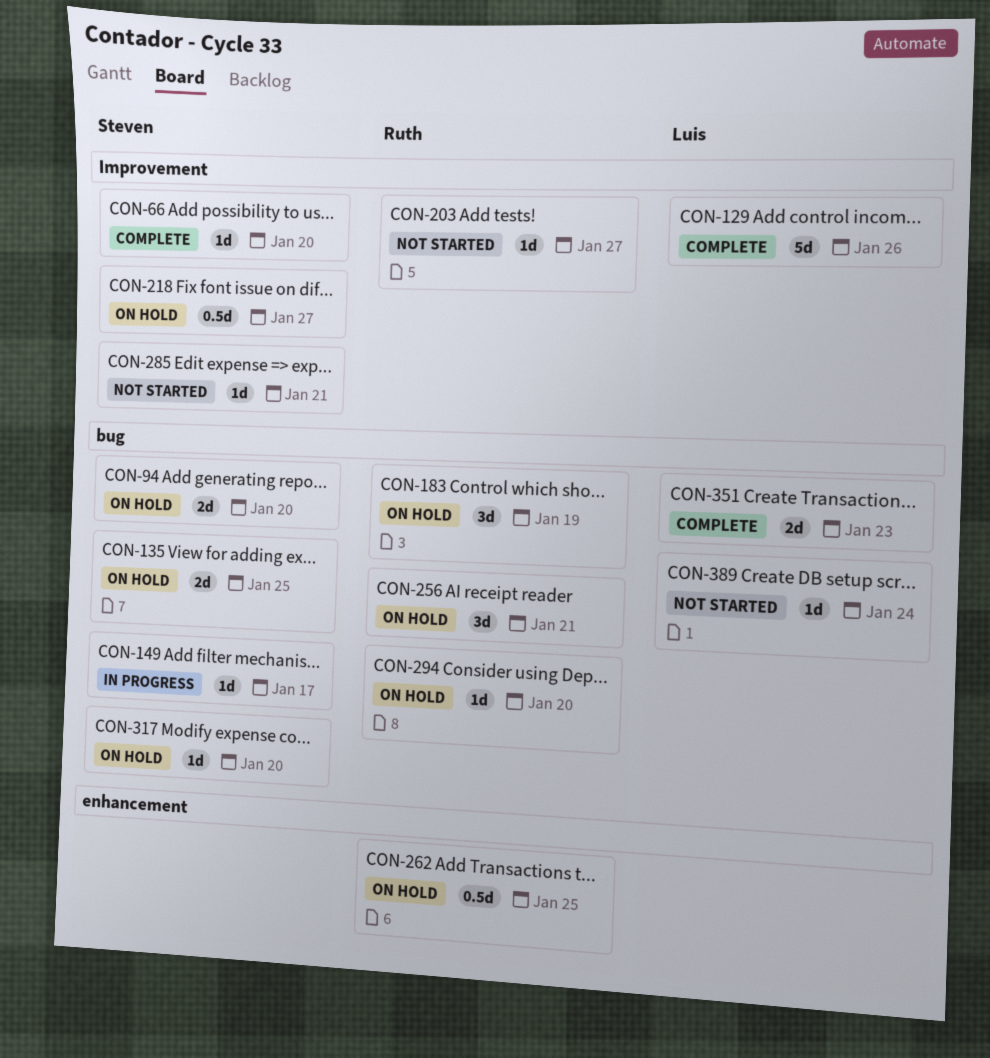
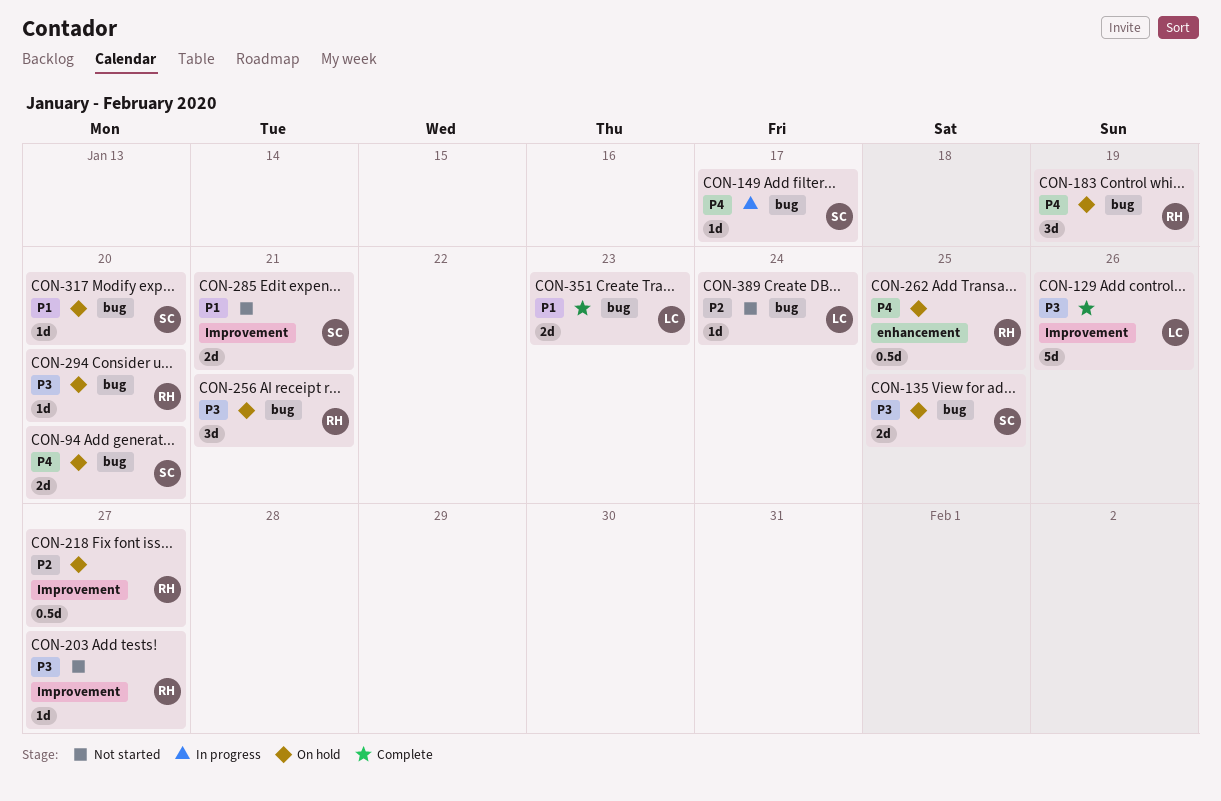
CON-66: present -> none
CON-218, owner: Steven -> Ruth
CON-285, estimate: 1d -> 2d

